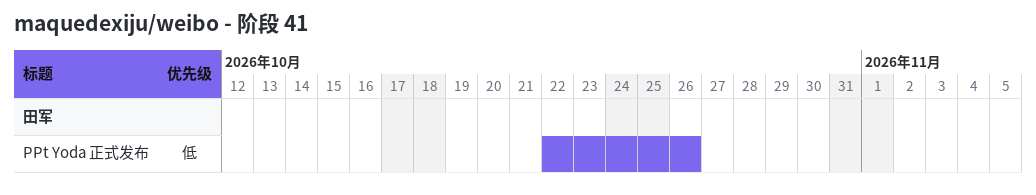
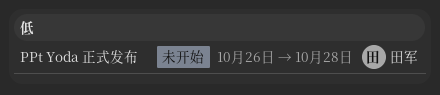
PPt Yoda 正式发布, start: Oct 22 -> Oct 26
PPt Yoda 正式发布, due: Oct 26 -> Oct 28

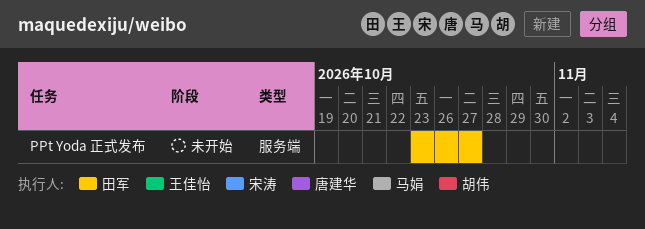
PPt Yoda 正式发布, start: Oct 26 -> Oct 23
PPt Yoda 正式发布, due: Oct 28 -> Oct 27

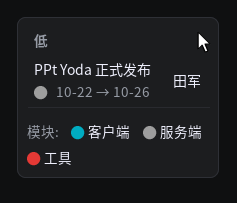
PPt Yoda 正式发布, start: Oct 23 -> Oct 22
PPt Yoda 正式发布, due: Oct 27 -> Oct 26

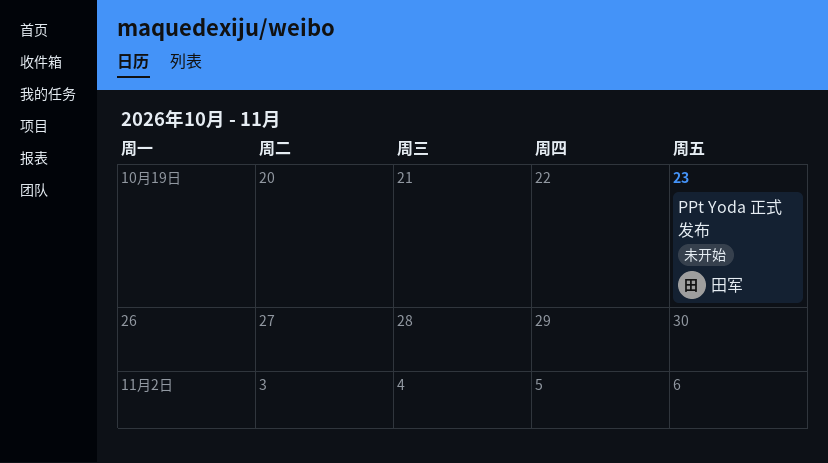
PPt Yoda 正式发布, due: Oct 26 -> Oct 23

